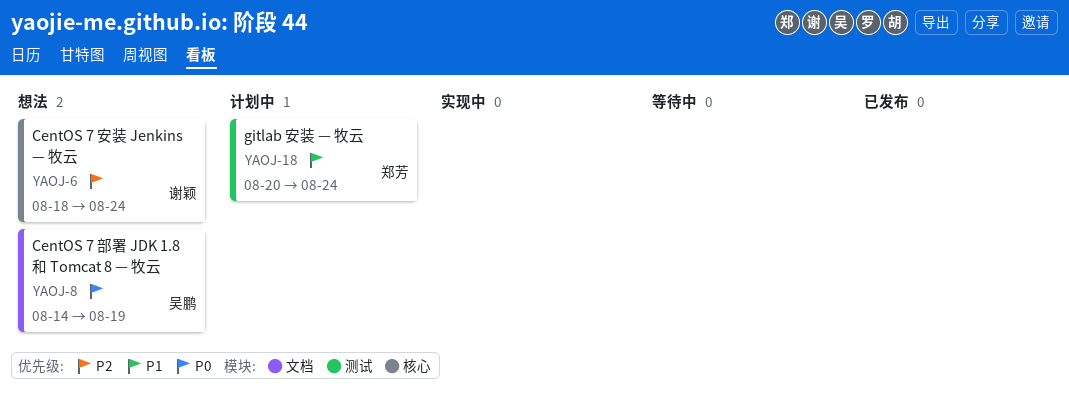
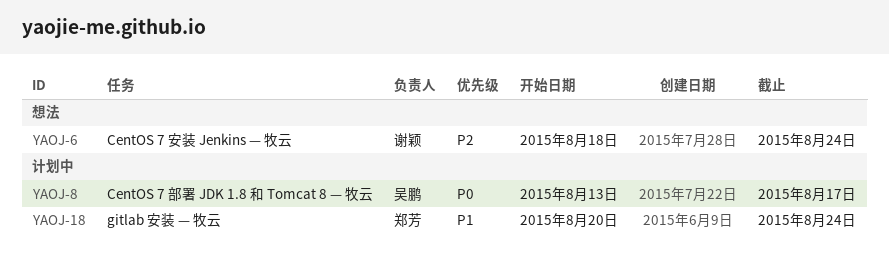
YAOJ-8, status: 想法 -> 计划中
YAOJ-8, start: Aug 14 -> Aug 13
YAOJ-8, due: Aug 19 -> Aug 17

